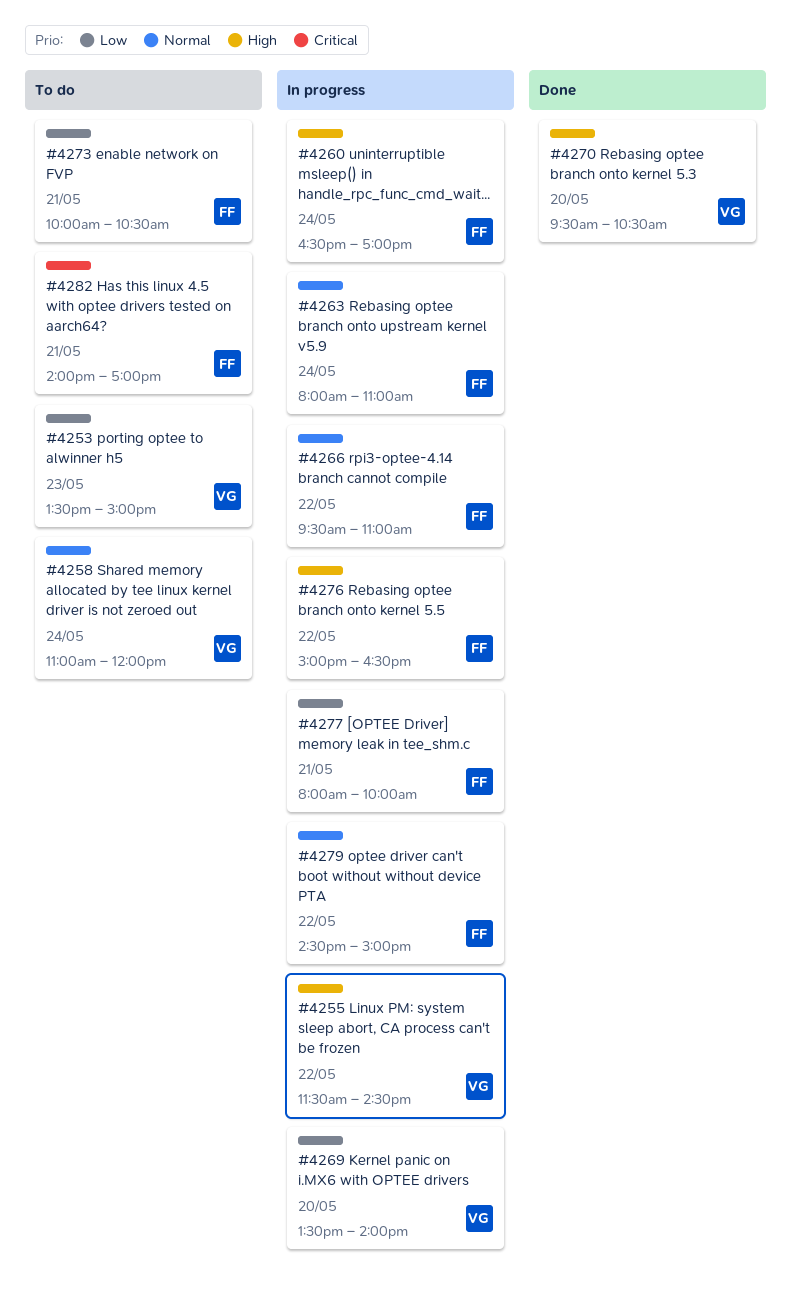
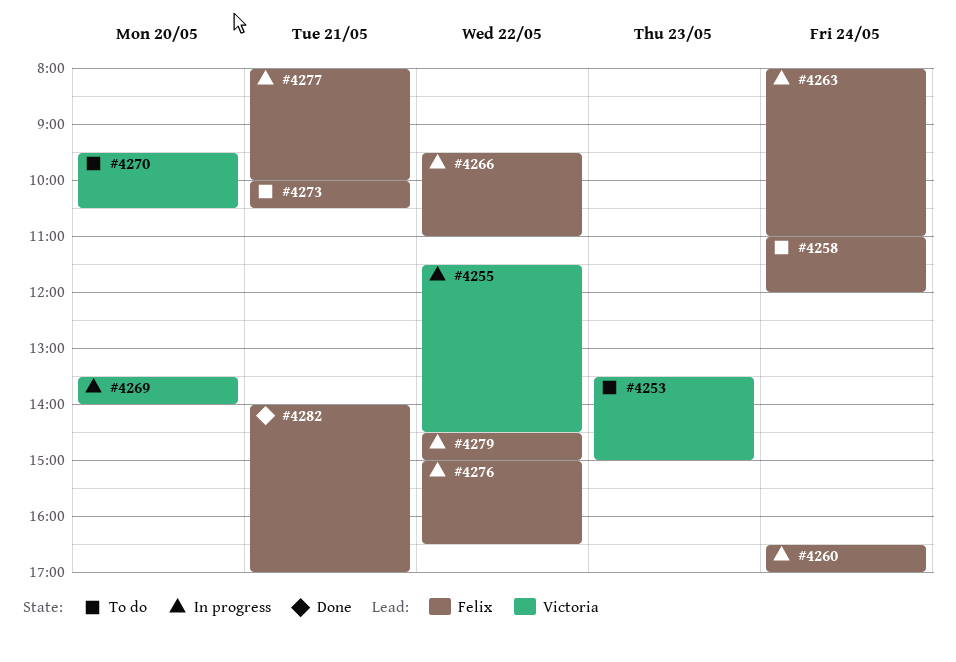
#4258, owner: Victoria -> Felix
#4270, status: Done -> To do
#4282, status: To do -> Done

